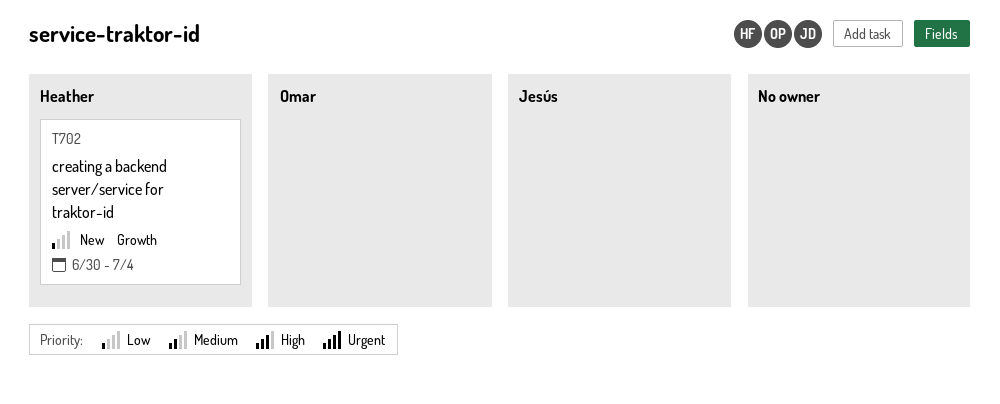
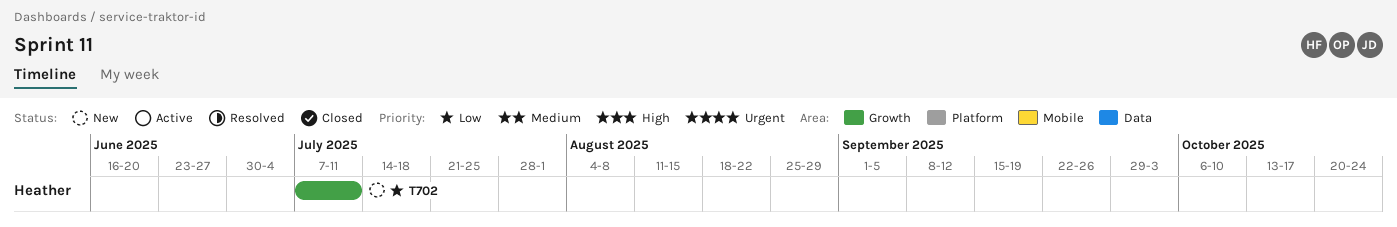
T702, start: Jun 30 -> Jul 7
T702, due: Jul 4 -> Jul 11

